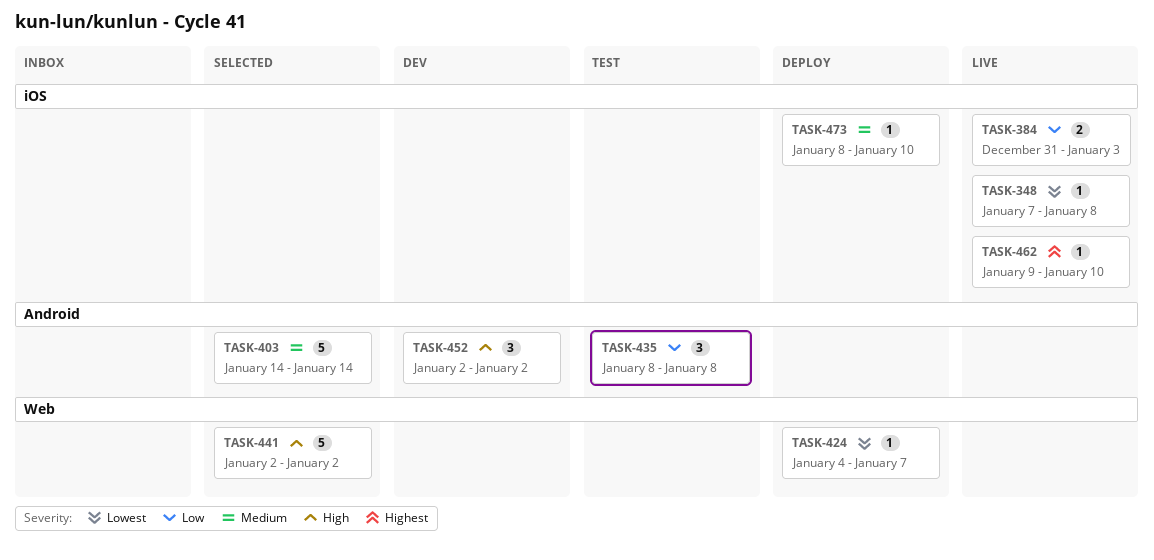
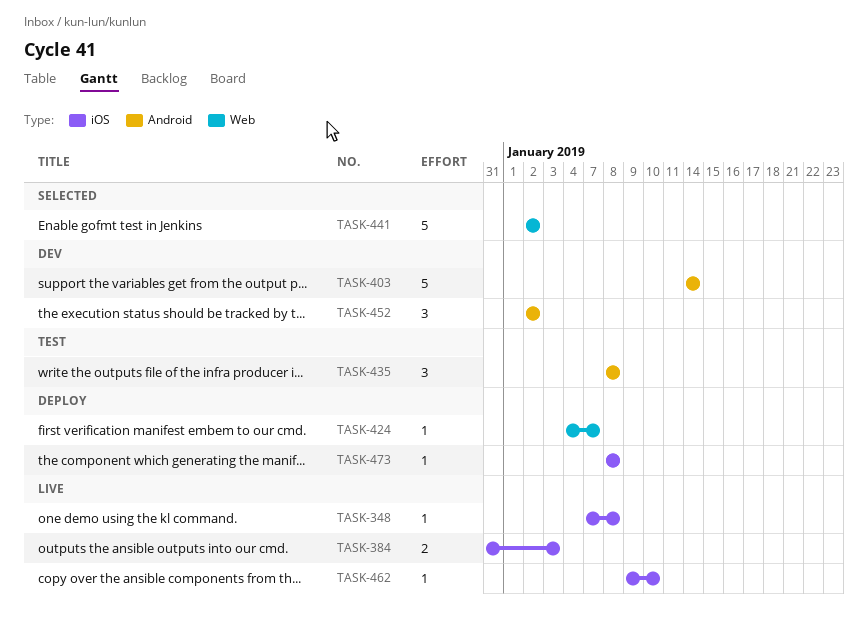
TASK-403, status: Selected -> Dev
TASK-473, due: Jan 10 -> Jan 8

